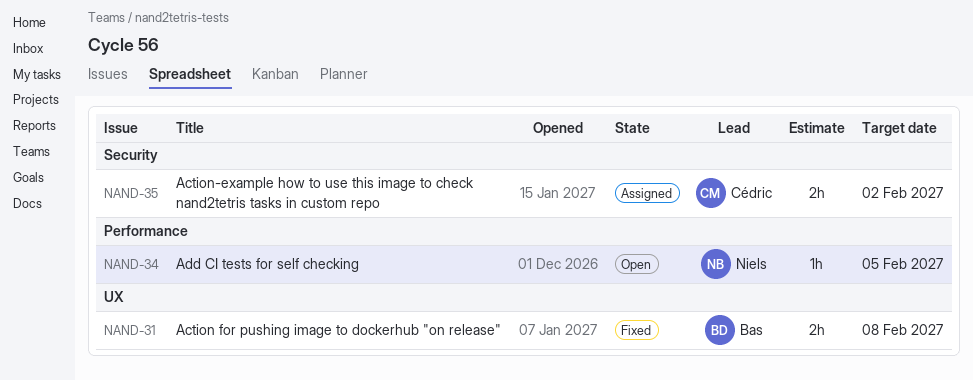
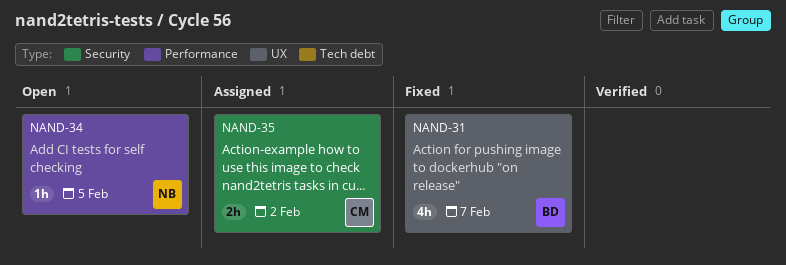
NAND-31, estimate: 2h -> 4h
NAND-31, due: Feb 8 -> Feb 7

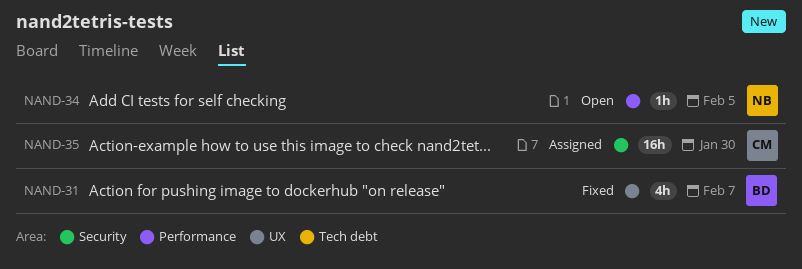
NAND-35, estimate: 2h -> 16h
NAND-35, due: Feb 2 -> Jan 30

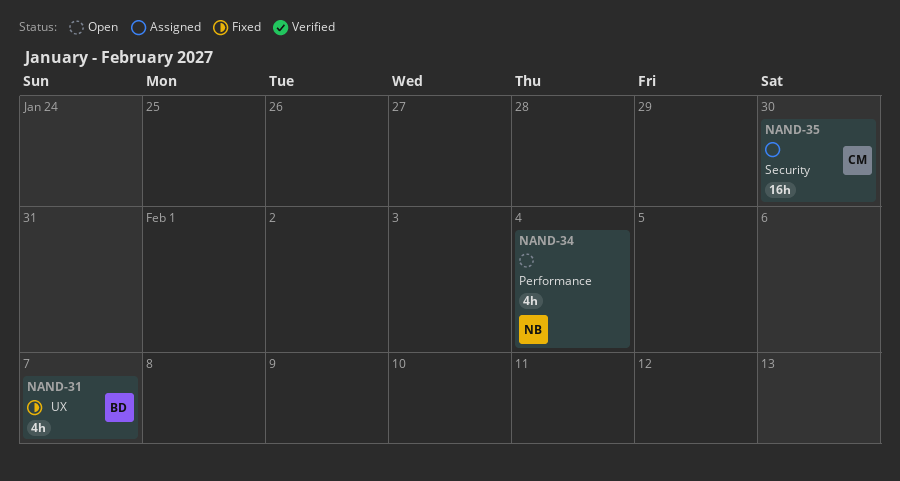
NAND-34, estimate: 1h -> 4h
NAND-34, due: Feb 5 -> Feb 4

